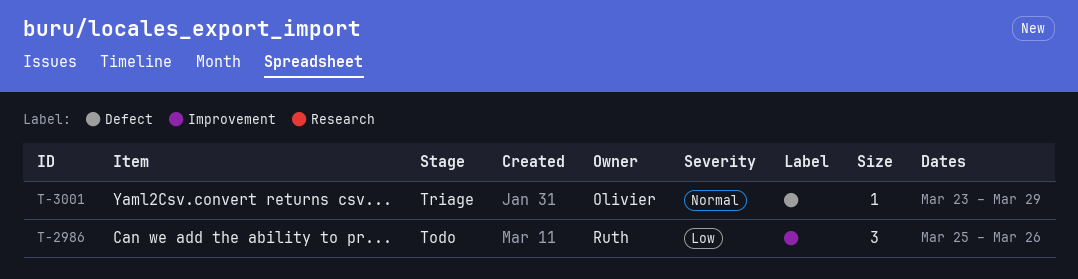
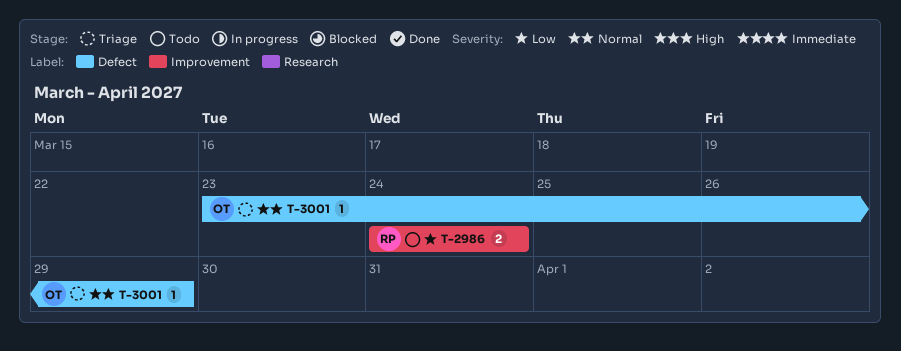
T-2986, estimate: 3 -> 2
T-2986, start: Mar 25 -> Mar 24
T-2986, due: Mar 26 -> Mar 24

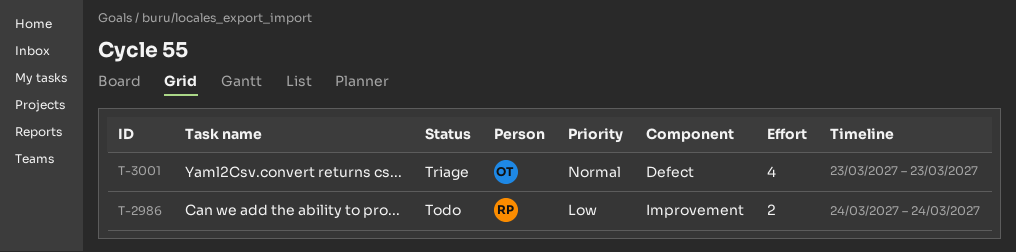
T-3001, estimate: 1 -> 4
T-3001, due: Mar 29 -> Mar 23

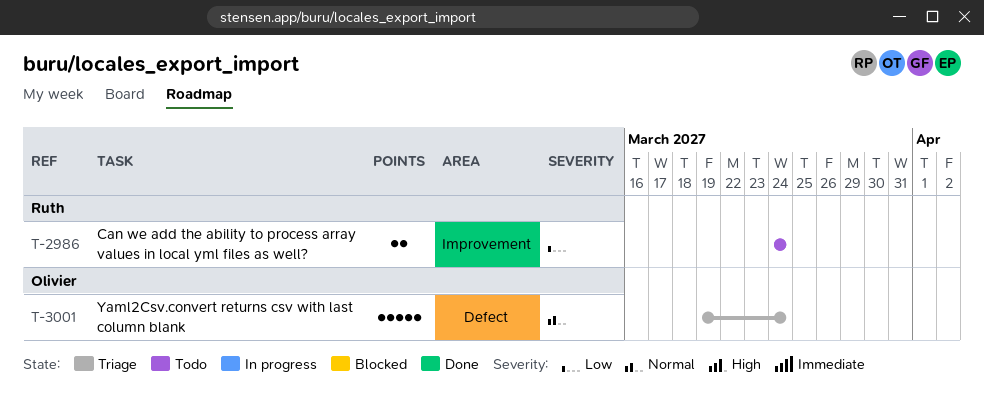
T-3001, estimate: 4 -> 5
T-3001, start: Mar 23 -> Mar 19
T-3001, due: Mar 23 -> Mar 24

